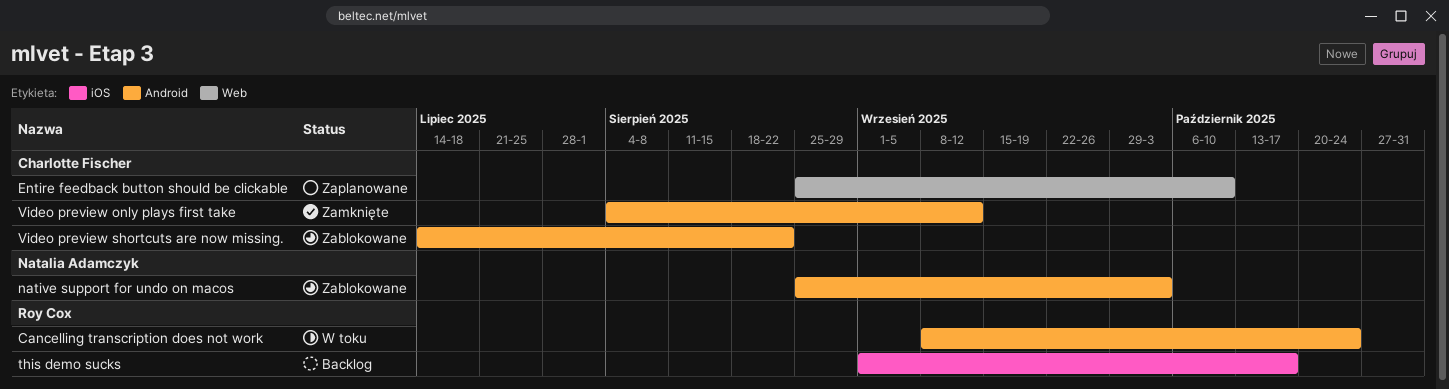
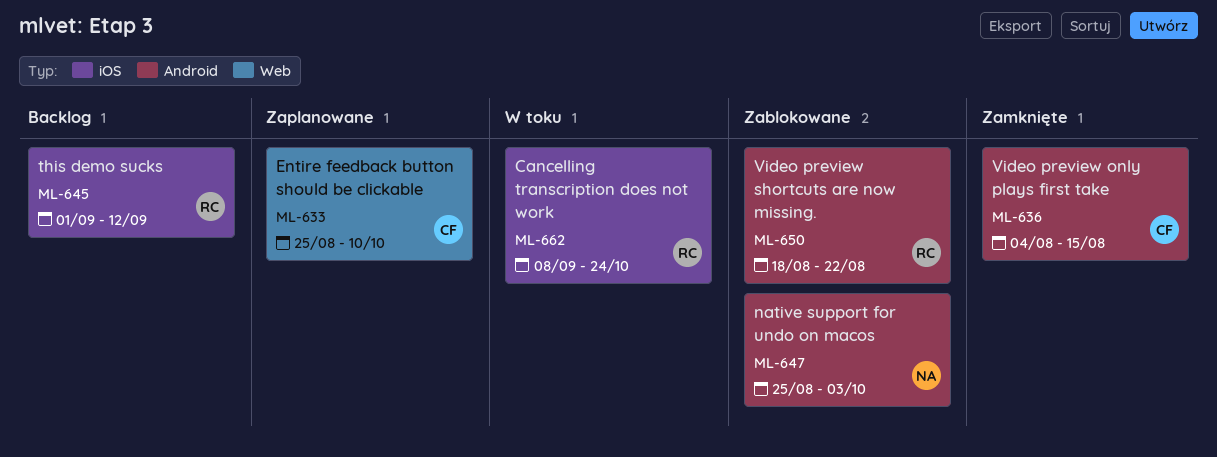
Cancelling transcription does not work, label: Android -> iOS
this demo sucks, due: Oct 17 -> Sep 12
Video preview only plays first take, due: Sep 12 -> Aug 15
Video preview shortcuts are now missing., owner: Charlotte Fischer -> Roy Cox
Video preview shortcuts are now missing., start: Jul 14 -> Aug 18

